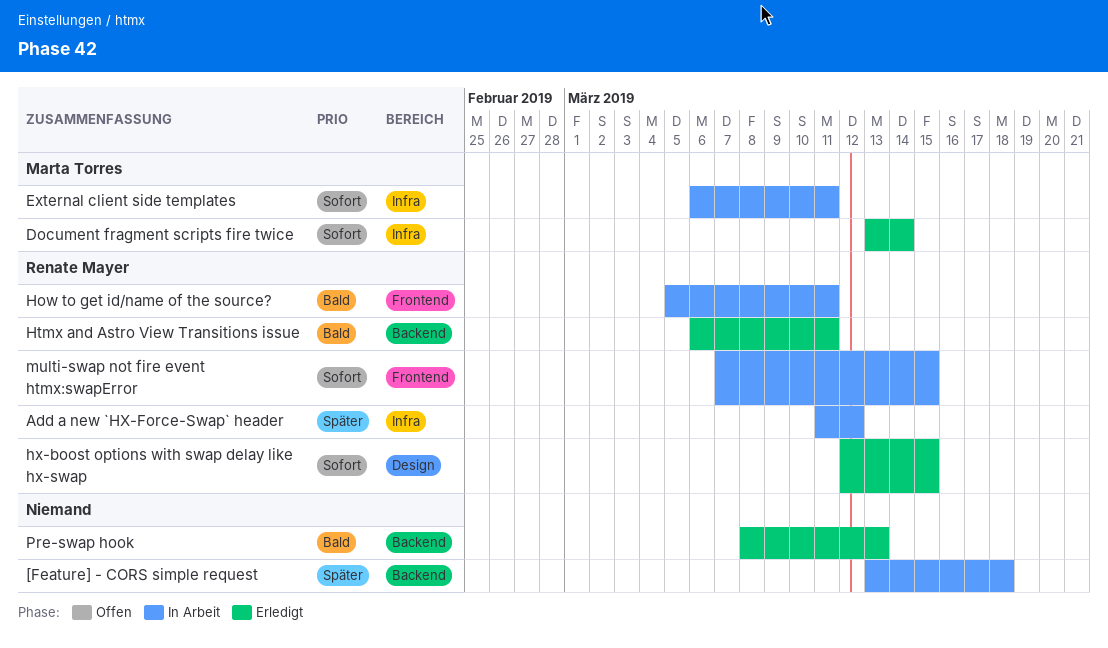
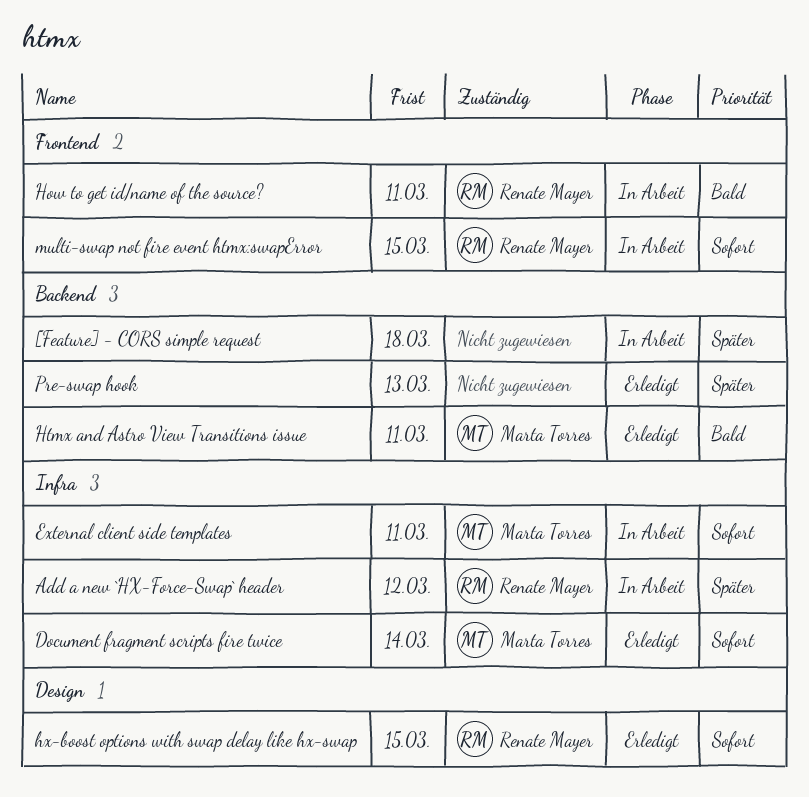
Htmx and Astro View Transitions issue, owner: Renate Mayer -> Marta Torres
Pre-swap hook, priority: Bald -> Später

